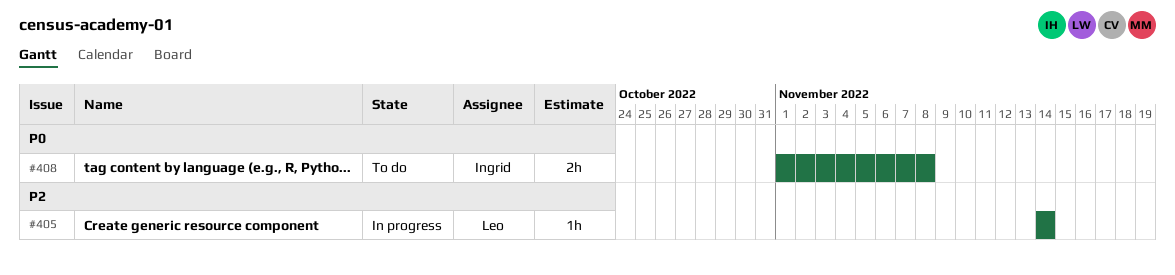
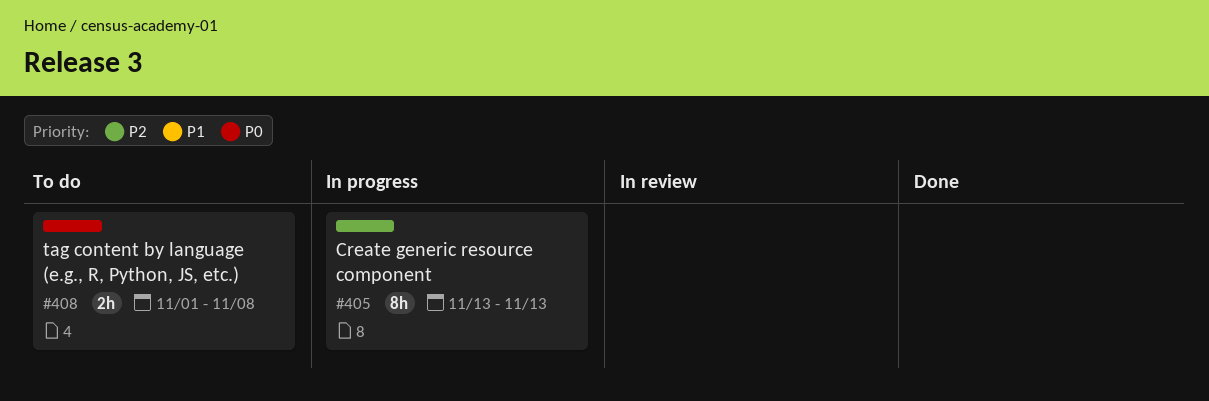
#405, estimate: 1h -> 8h
#405, start: Nov 14 -> Nov 13
#405, due: Nov 14 -> Nov 13

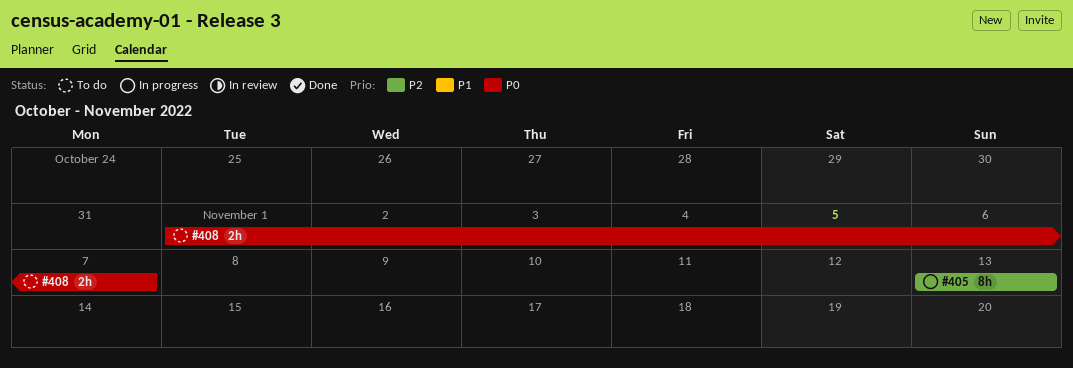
#408, due: Nov 8 -> Nov 7

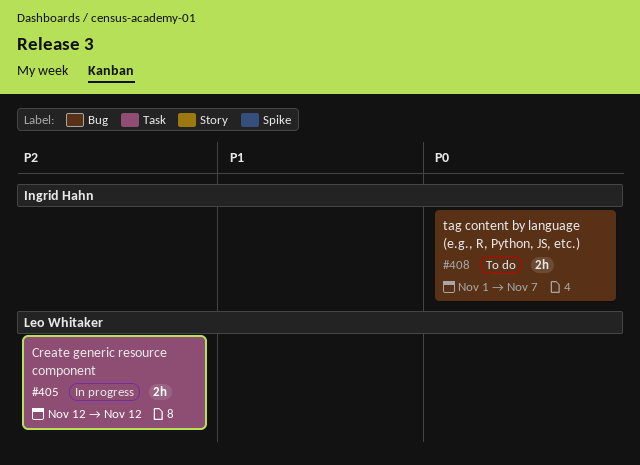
#405, estimate: 8h -> 2h
#405, start: Nov 13 -> Nov 12
#405, due: Nov 13 -> Nov 12

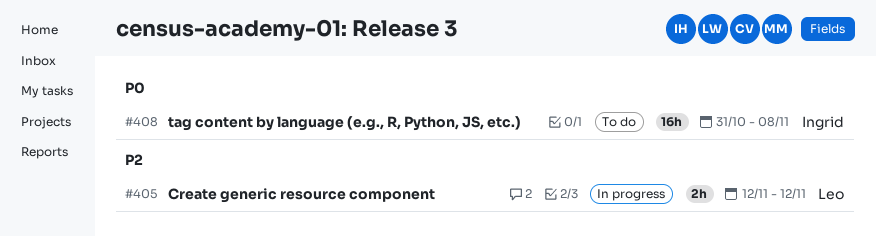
#408, estimate: 2h -> 16h
#408, start: Nov 1 -> Oct 31
#408, due: Nov 7 -> Nov 8

